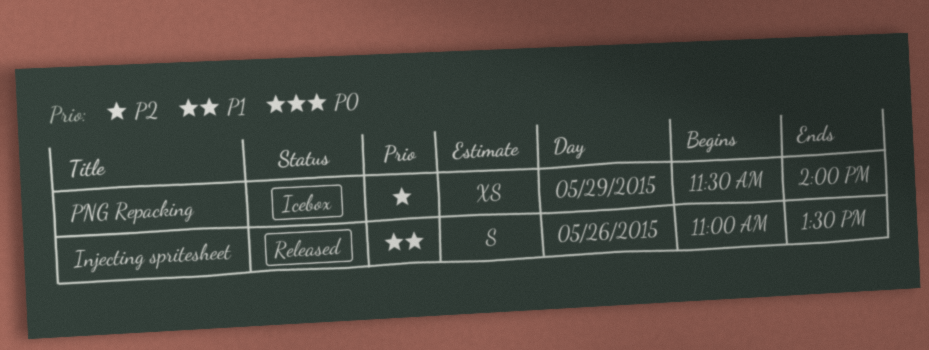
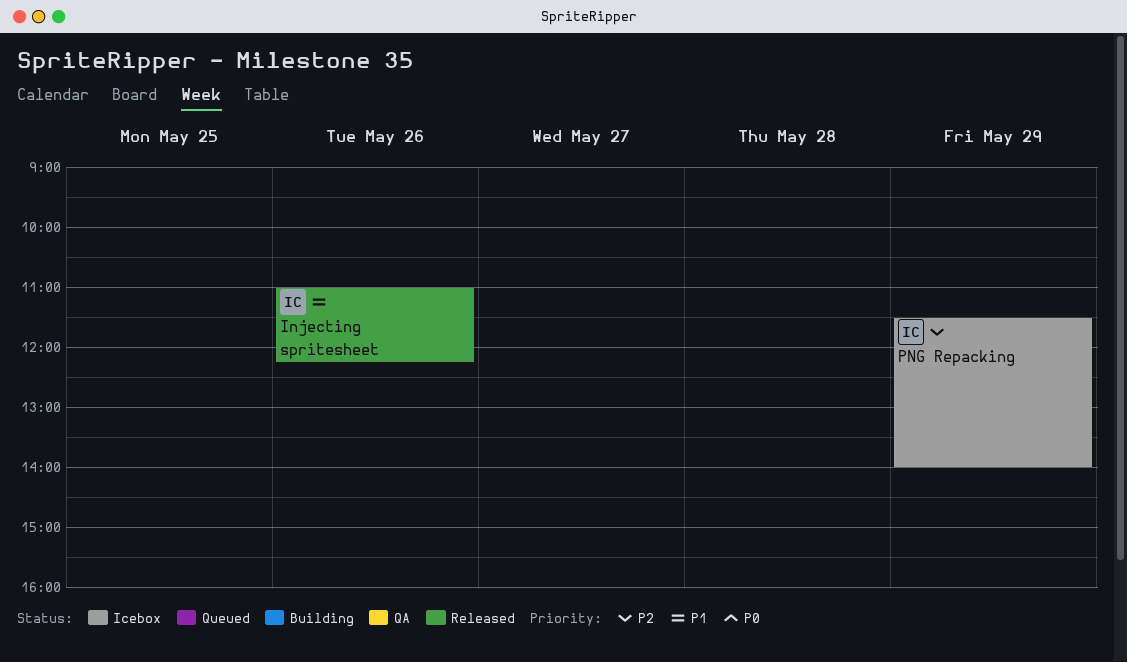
Injecting spritesheet, ends: 13:30 -> 12:15

